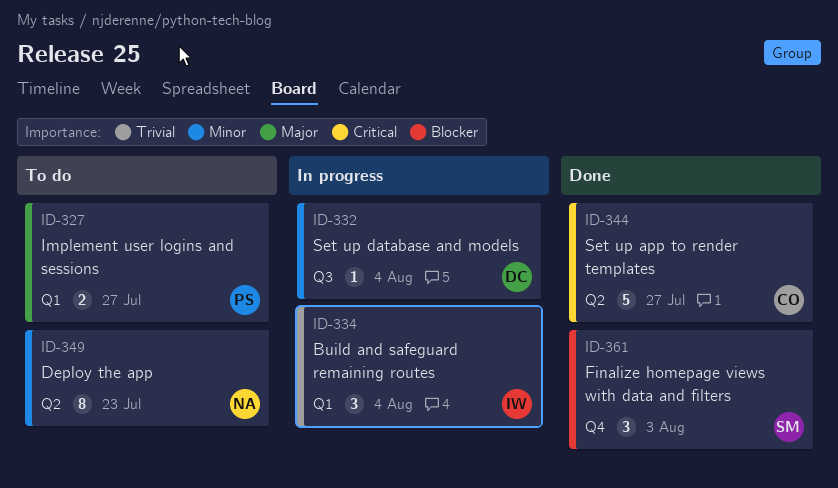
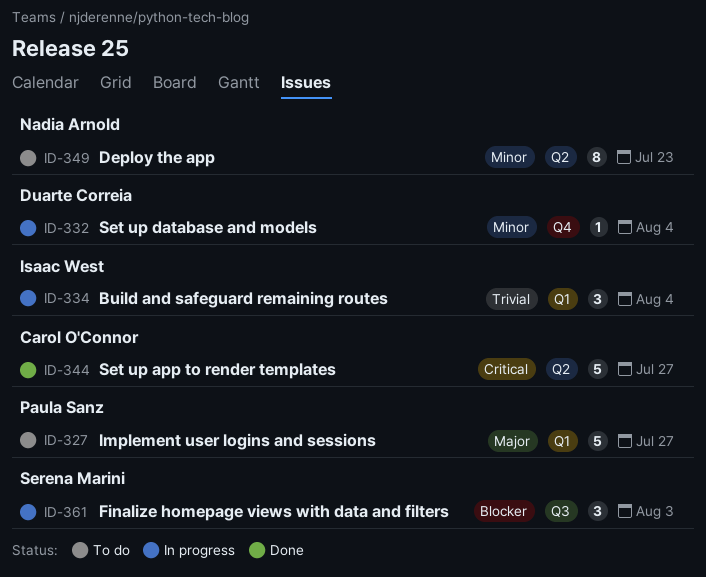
ID-327, estimate: 2 -> 5
ID-332, label: Q3 -> Q4
ID-361, status: Done -> In progress
ID-361, label: Q4 -> Q3

